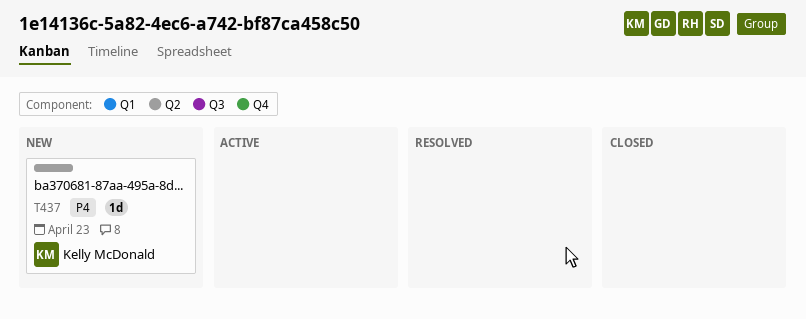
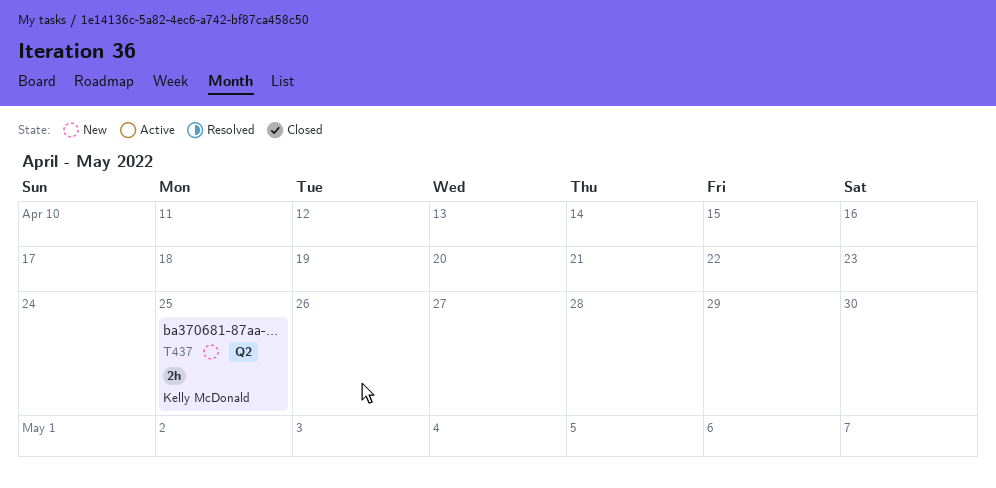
T437, estimate: 1d -> 2h
T437, due: Apr 23 -> Apr 25

